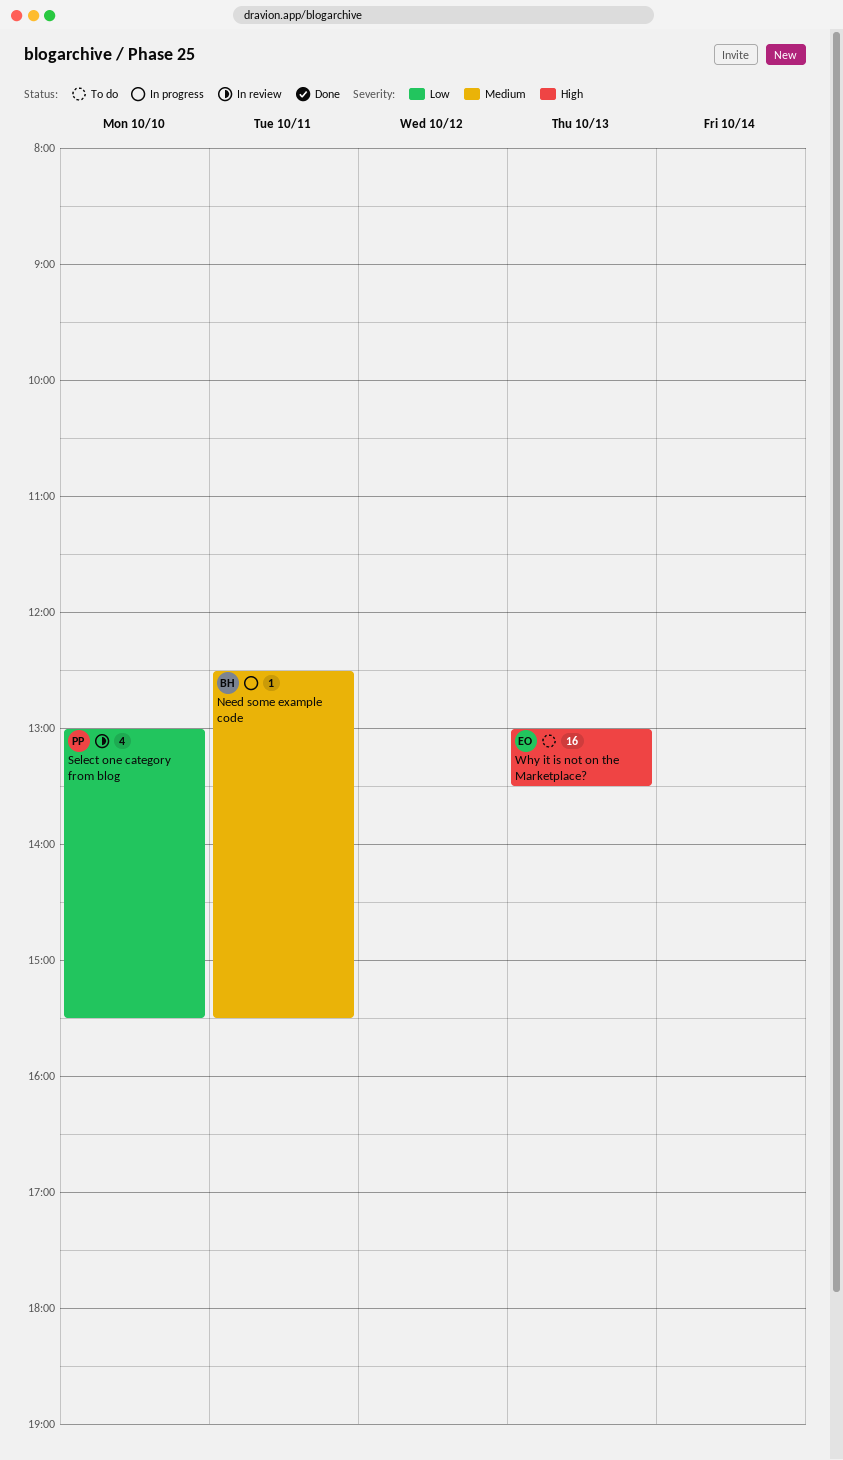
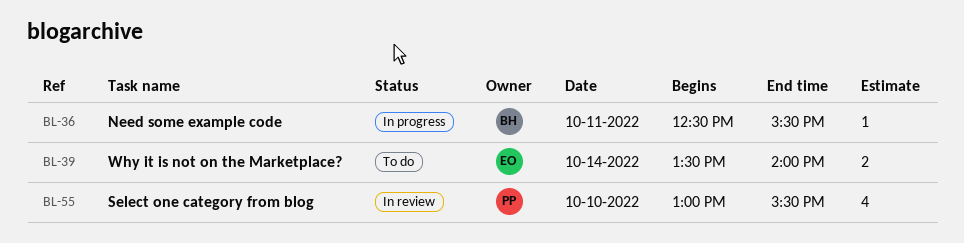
Why it is not on the Marketplace?, estimate: 16 -> 2
Why it is not on the Marketplace?, day: Oct 13 -> Oct 14
Why it is not on the Marketplace?, begins: 13:00 -> 13:30
Why it is not on the Marketplace?, ends: 13:30 -> 14:00

